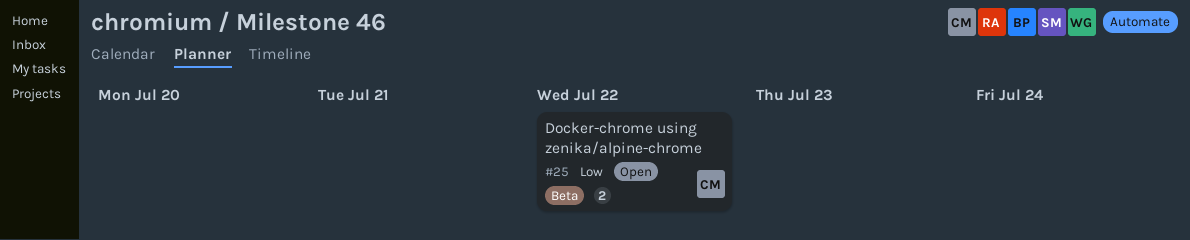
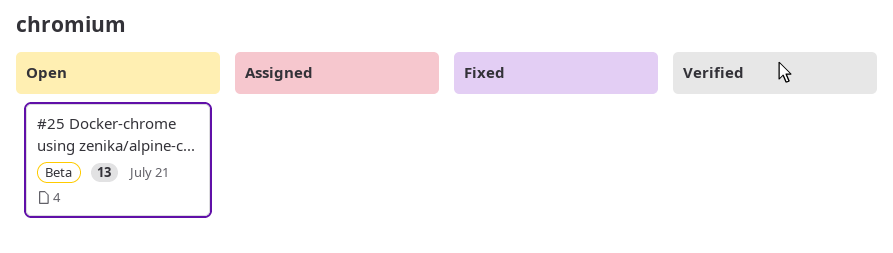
#25, estimate: 2 -> 13
#25, due: Jul 22 -> Jul 21

